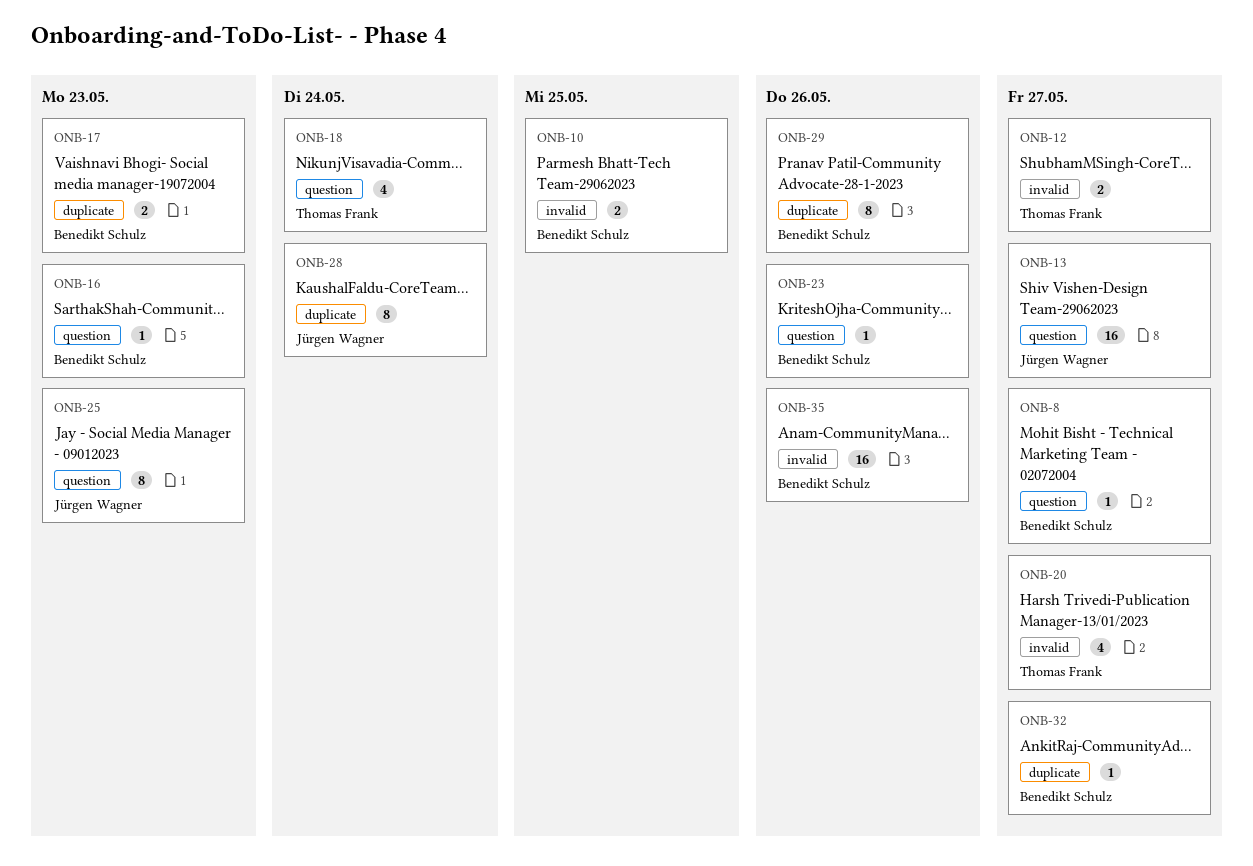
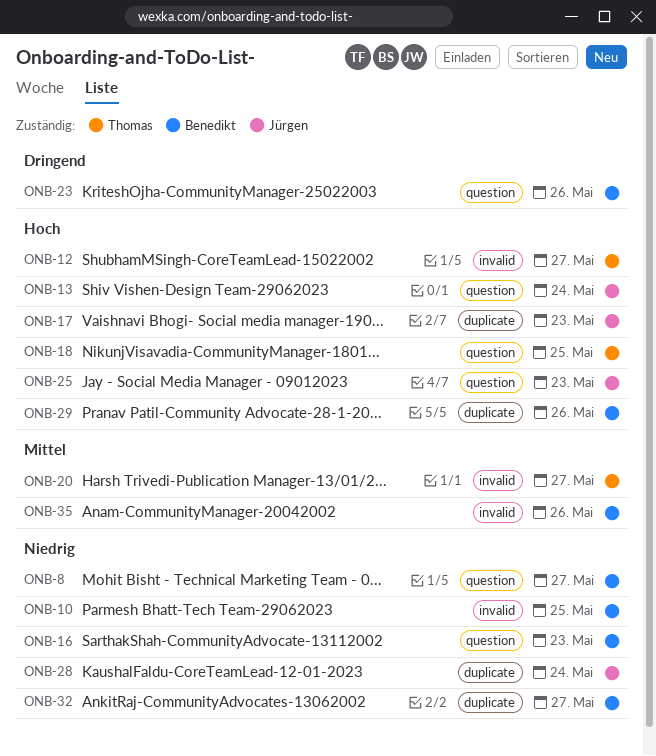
ONB-13, due: May 27 -> May 24
ONB-17, owner: Benedikt Schulz -> Jürgen Wagner
ONB-18, due: May 24 -> May 25

